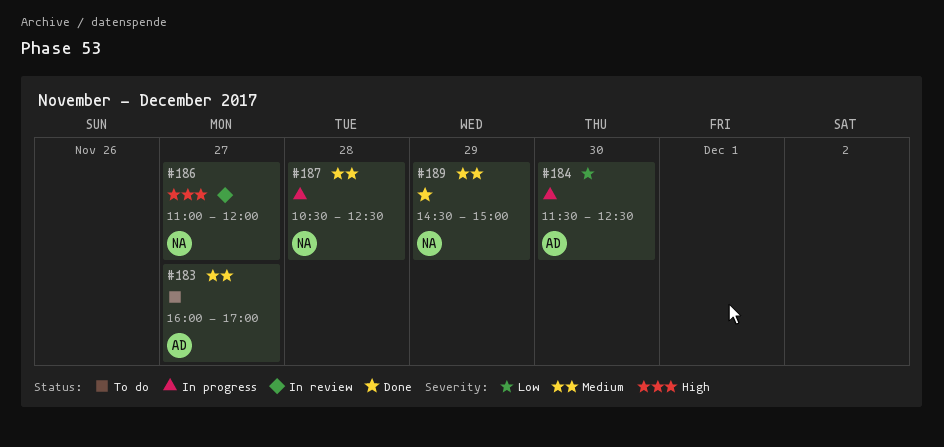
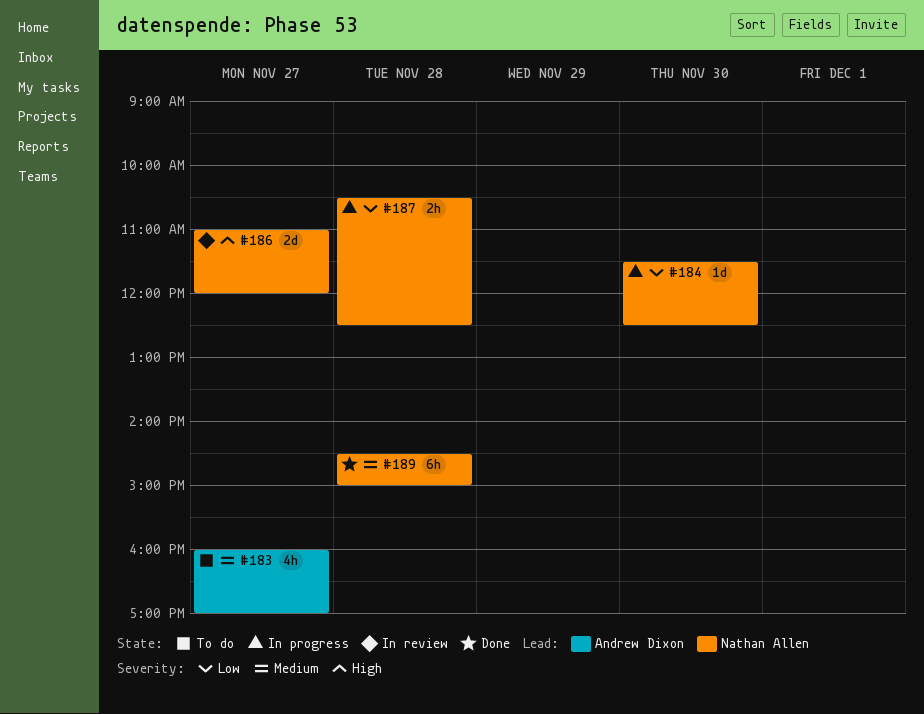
#184, owner: Andrew Dixon -> Nathan Allen
#187, priority: Medium -> Low
#189, day: Nov 29 -> Nov 28

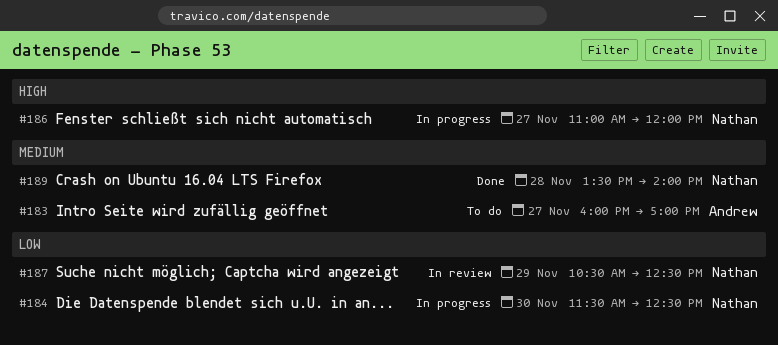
#186, status: In review -> In progress
#187, status: In progress -> In review
#187, day: Nov 28 -> Nov 29
#189, begins: 14:30 -> 13:30
#189, ends: 15:00 -> 14:00

